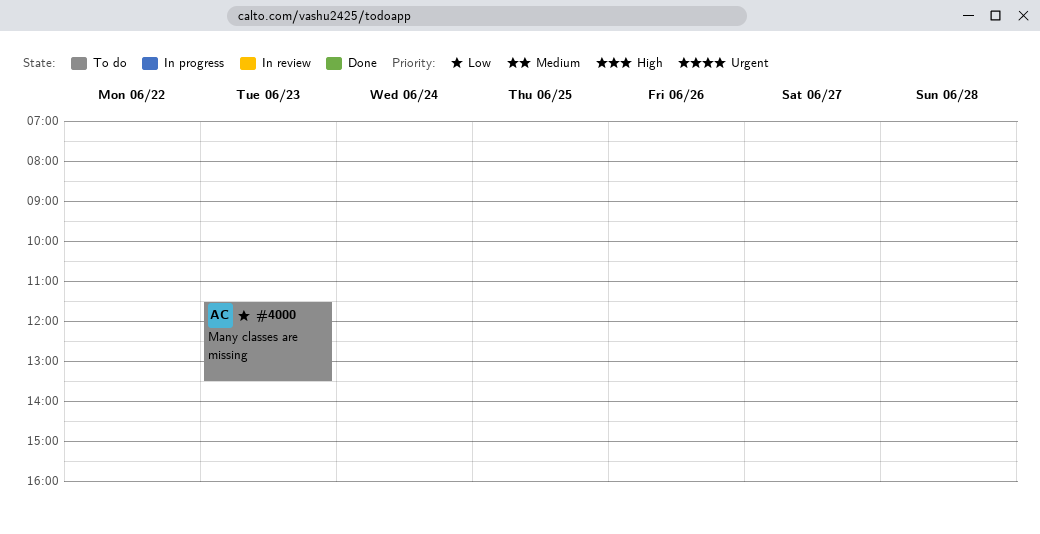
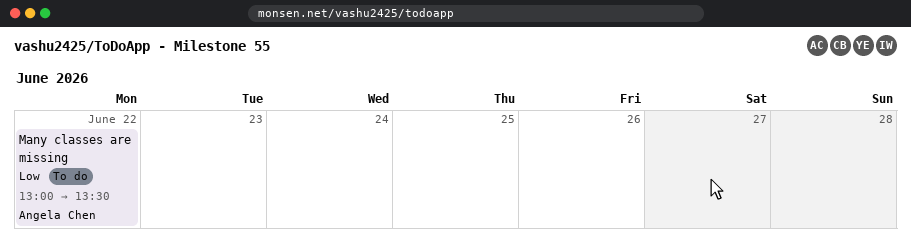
Many classes are missing, day: Jun 23 -> Jun 22
Many classes are missing, begins: 11:30 -> 13:00

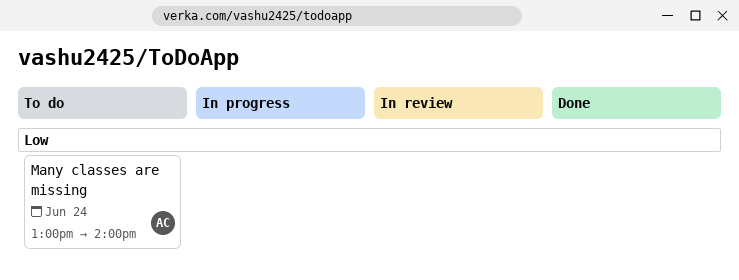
Many classes are missing, day: Jun 22 -> Jun 24
Many classes are missing, ends: 13:30 -> 14:00

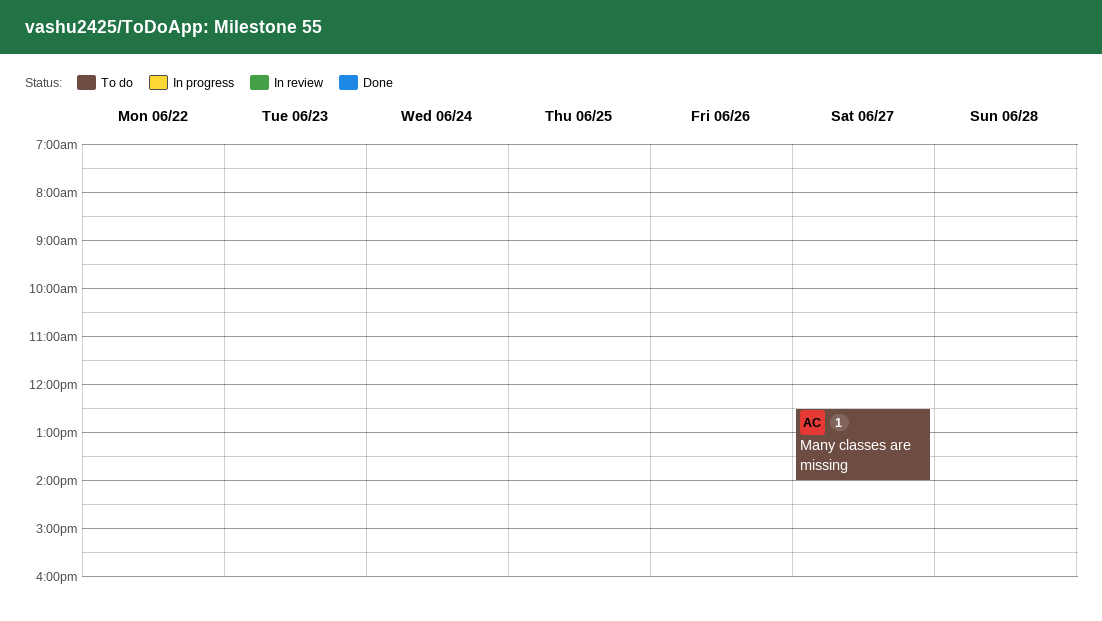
Many classes are missing, day: Jun 24 -> Jun 27
Many classes are missing, begins: 13:00 -> 12:30

